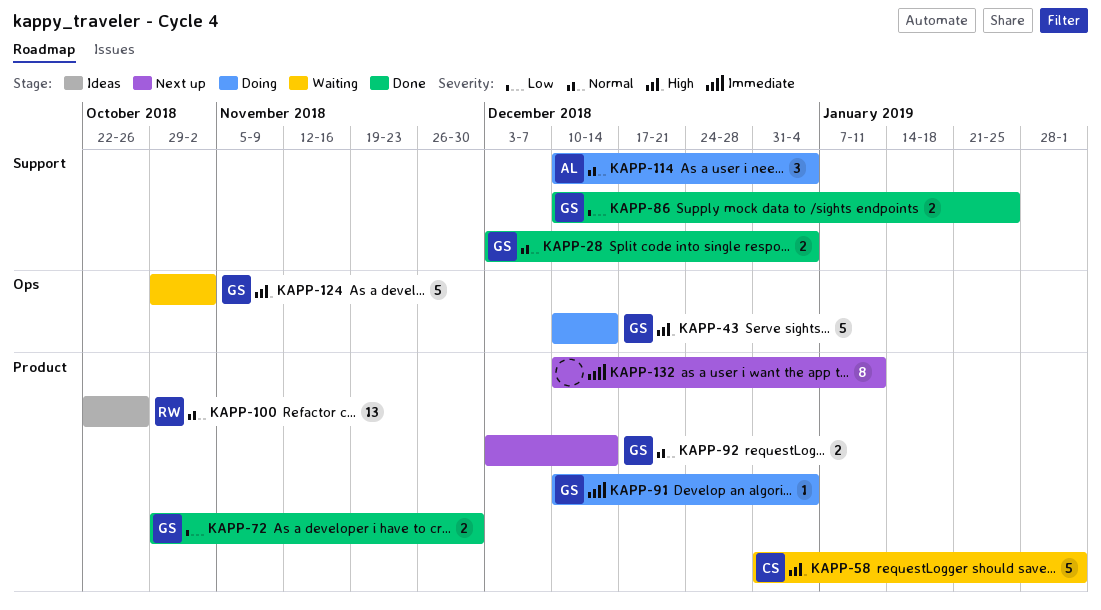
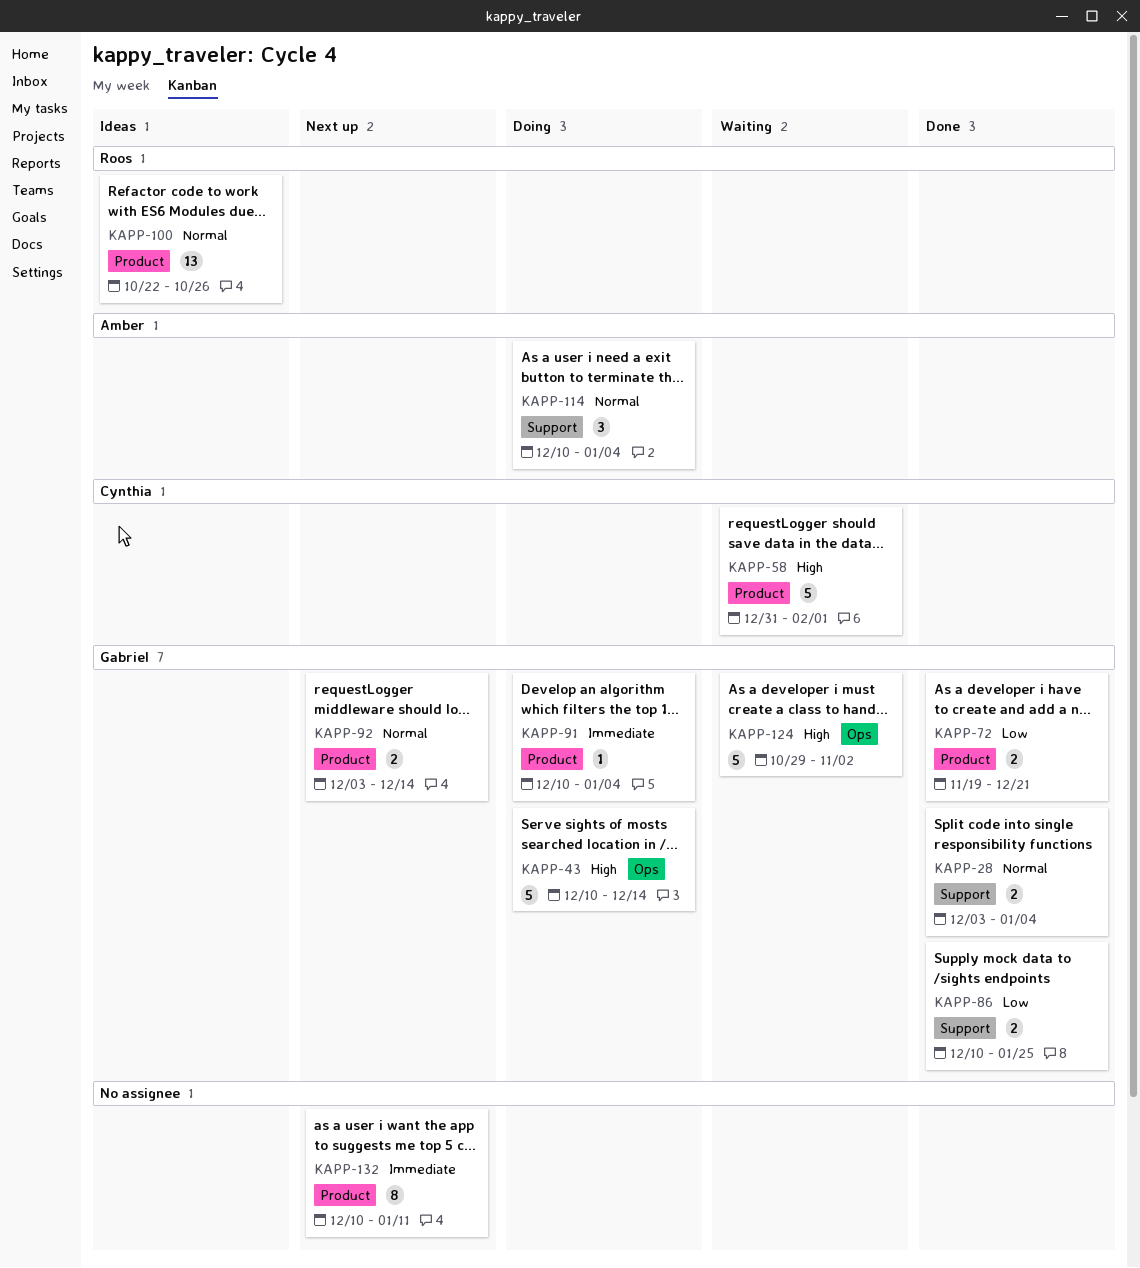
KAPP-72, start: Oct 29 -> Nov 19
KAPP-72, due: Nov 30 -> Dec 21

